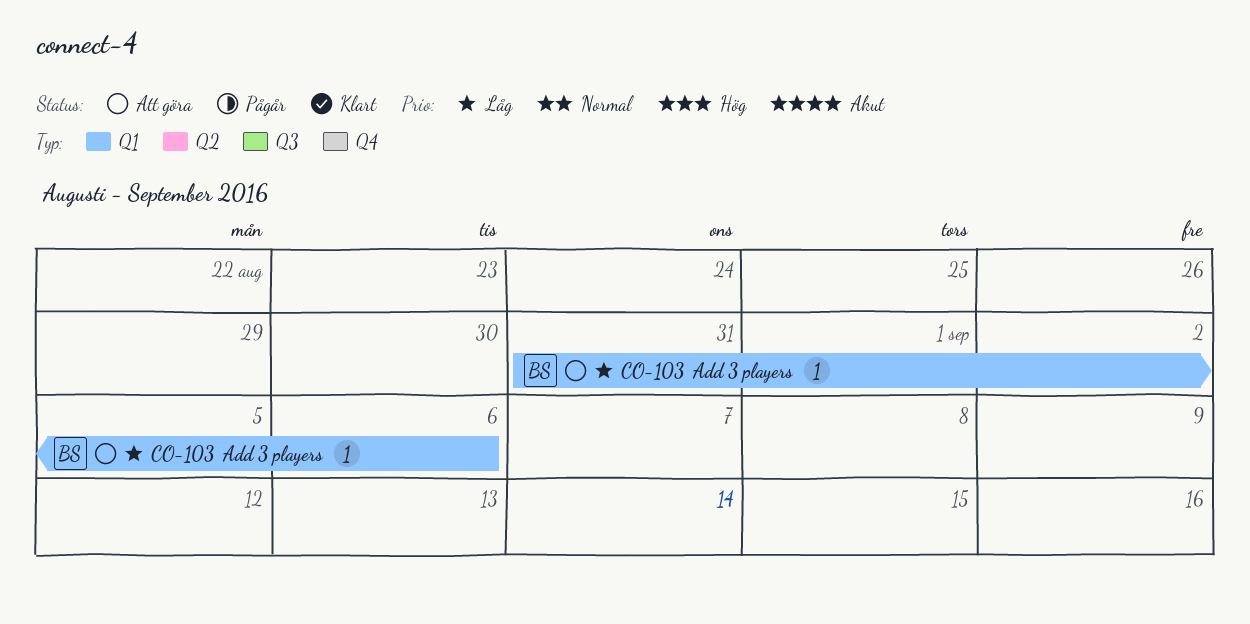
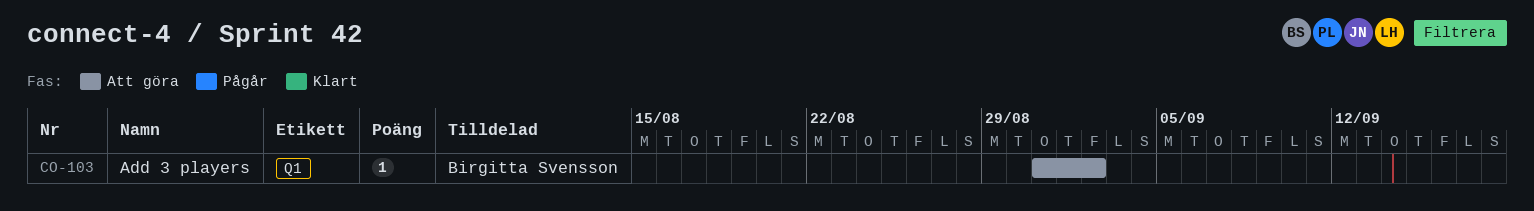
CO-103, due: Sep 6 -> Sep 2

